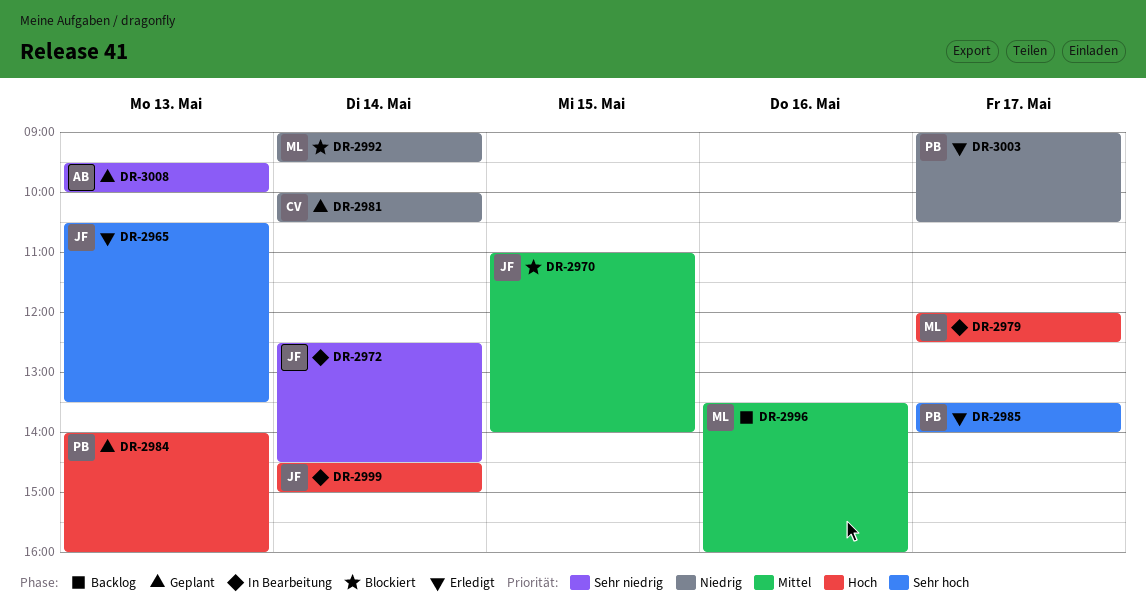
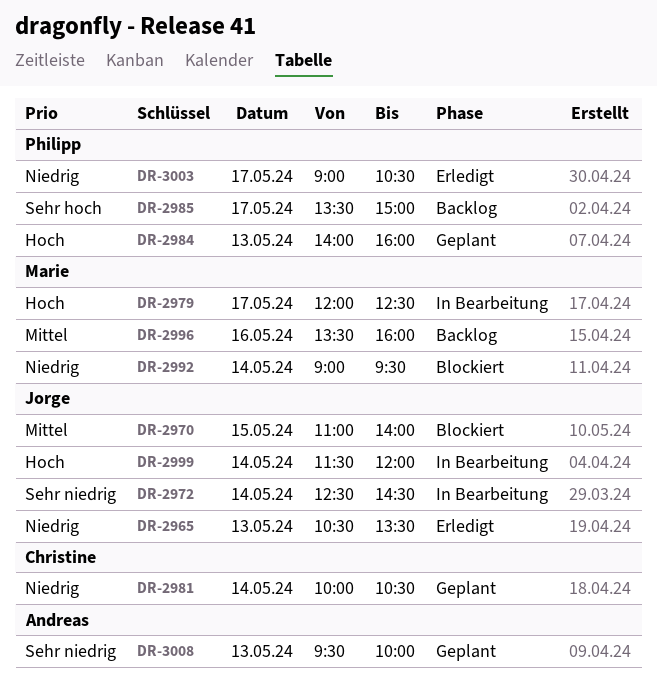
DR-2965, priority: Sehr hoch -> Niedrig
DR-2985, status: Erledigt -> Backlog
DR-2985, ends: 14:00 -> 15:00
DR-2999, begins: 14:30 -> 11:30
DR-2999, ends: 15:00 -> 12:00

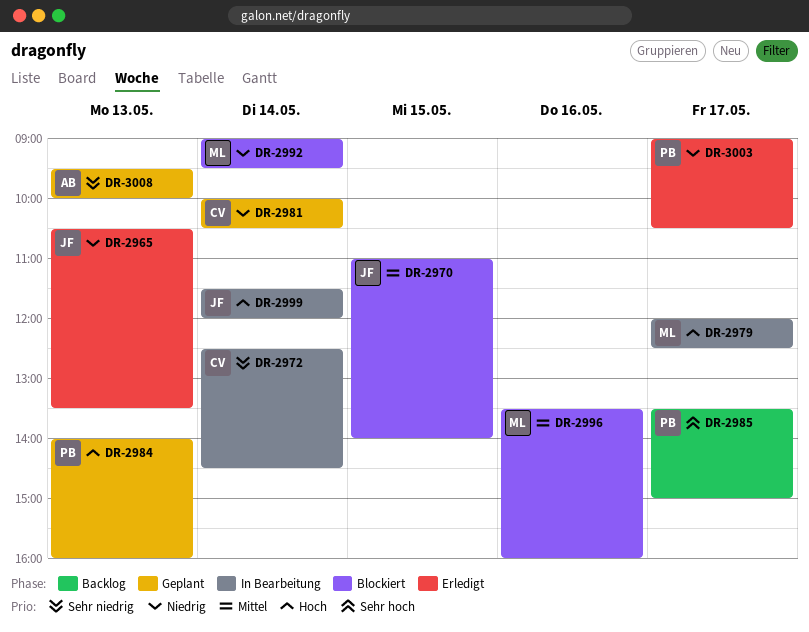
DR-2972, owner: Jorge -> Christine
DR-2996, status: Backlog -> Blockiert

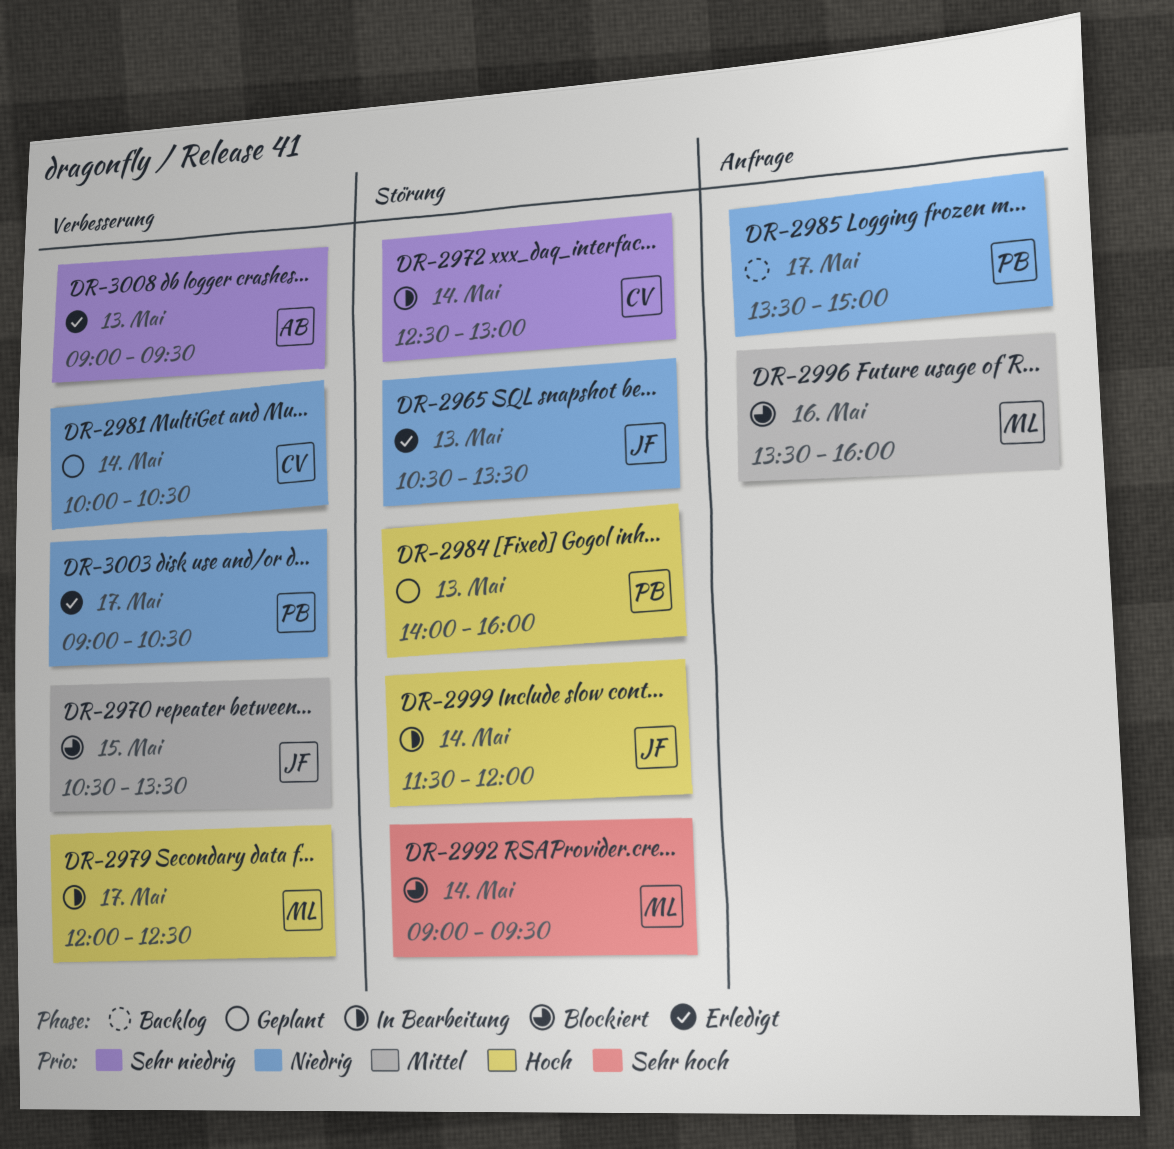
DR-2970, begins: 11:00 -> 10:30
DR-2970, ends: 14:00 -> 13:30
DR-2972, ends: 14:30 -> 13:00
DR-2985, priority: Sehr hoch -> Niedrig
DR-2992, priority: Niedrig -> Sehr hoch
DR-3008, status: Geplant -> Erledigt
DR-3008, begins: 09:30 -> 09:00
DR-3008, ends: 10:00 -> 09:30

